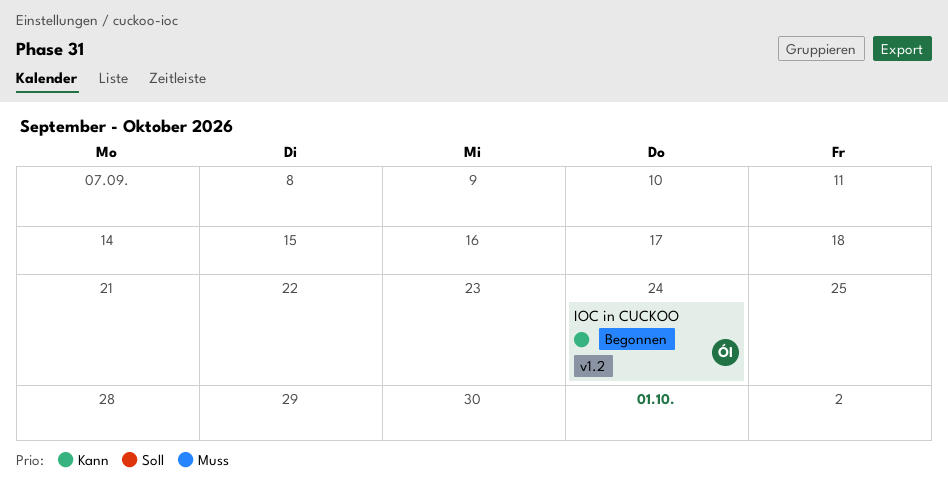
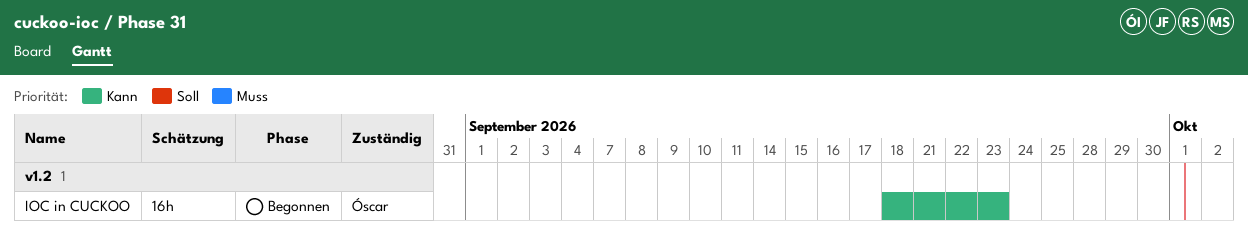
IOC in CUCKOO, due: Sep 24 -> Sep 23

